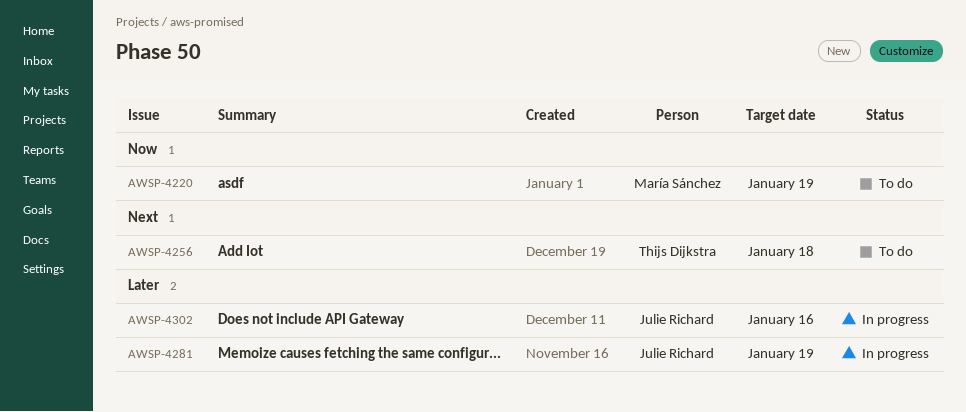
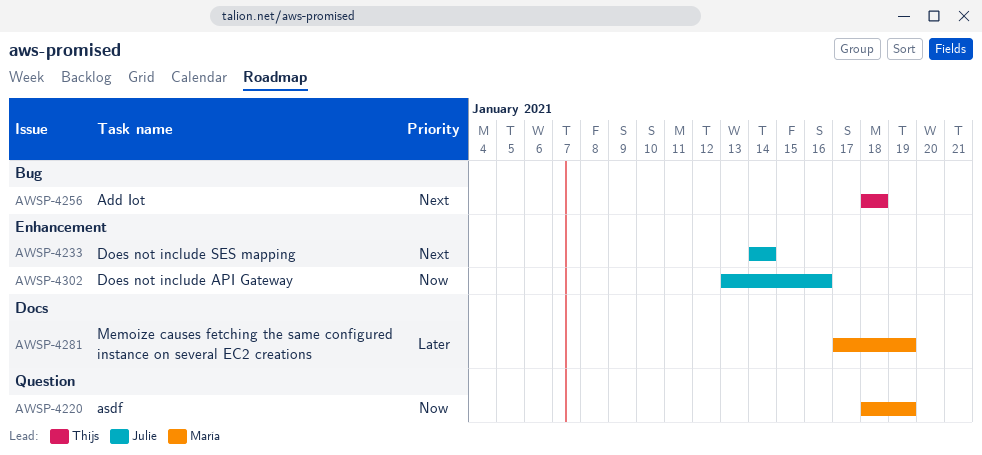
AWSP-4233: none -> present
AWSP-4281, owner: Julie Richard -> María Sánchez
AWSP-4302, priority: Later -> Now

